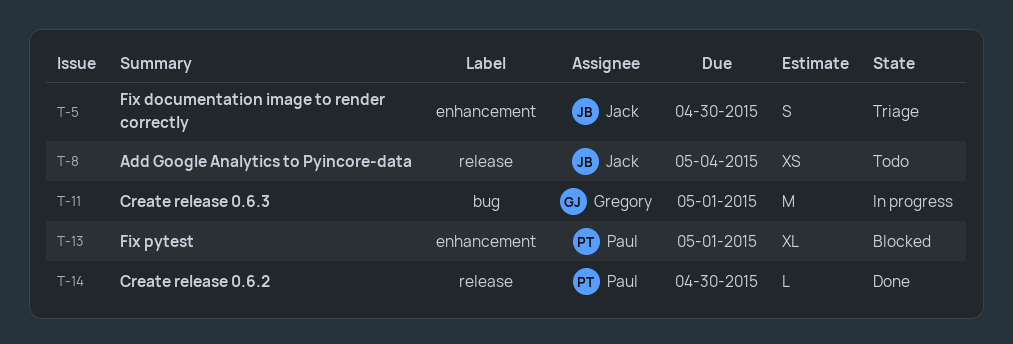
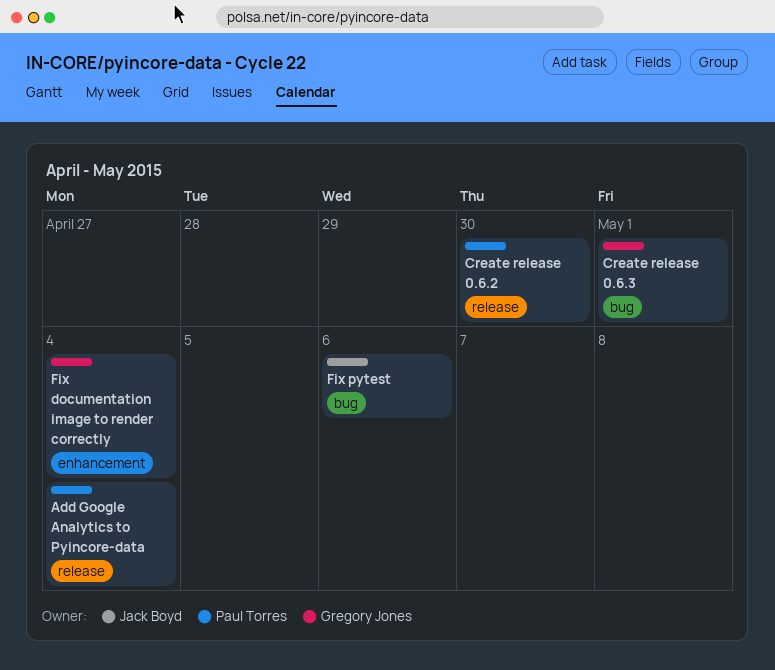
Add Google Analytics to Pyincore-data, owner: Jack Boyd -> Paul Torres
Fix documentation image to render correctly, owner: Jack Boyd -> Gregory Jones
Fix documentation image to render correctly, due: Apr 30 -> May 4
Fix pytest, owner: Paul Torres -> Jack Boyd
Fix pytest, label: enhancement -> bug
Fix pytest, due: May 1 -> May 6

